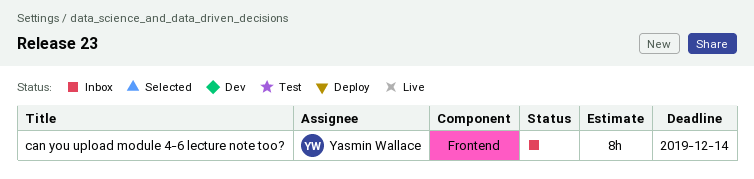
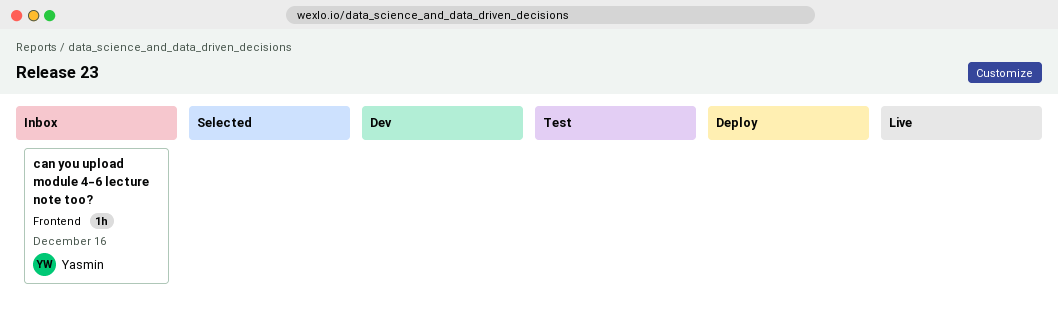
can you upload module 4-6 lecture note too?, estimate: 8h -> 1h
can you upload module 4-6 lecture note too?, due: Dec 14 -> Dec 16

